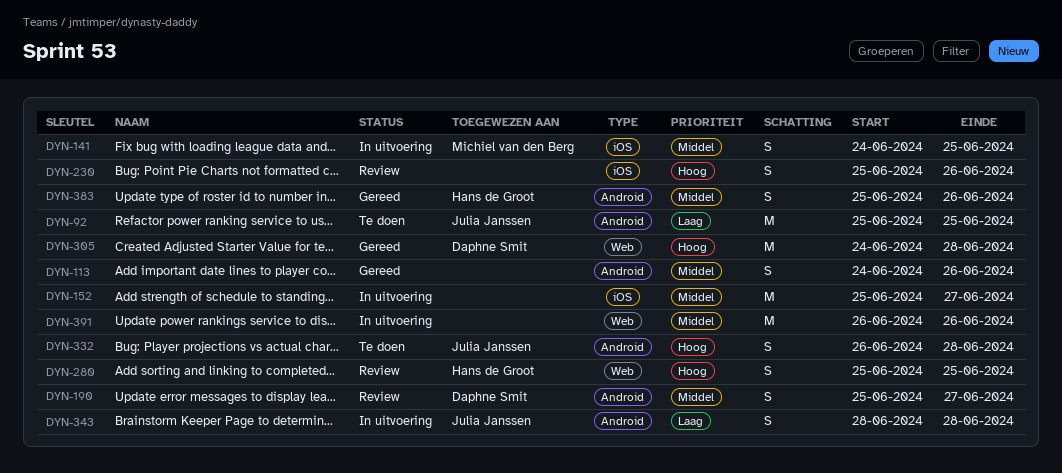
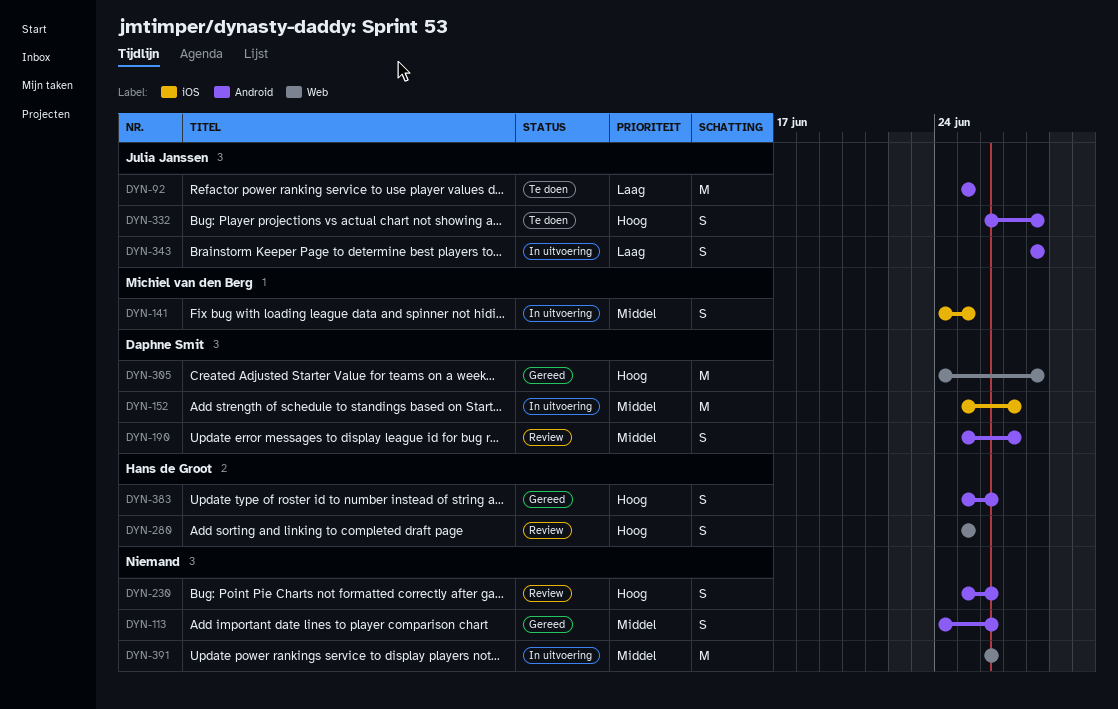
DYN-152, owner: none -> Daphne Smit
DYN-230, label: iOS -> Android
DYN-383, priority: Middel -> Hoog

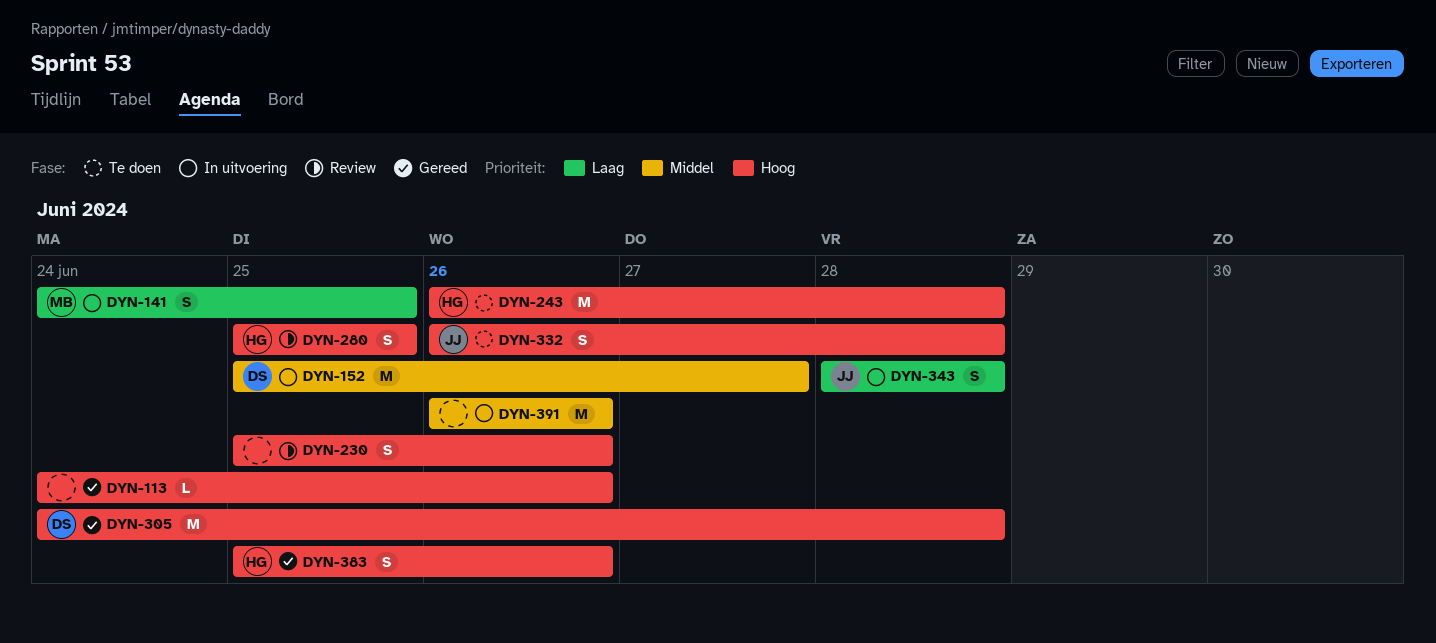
DYN-92: present -> none
DYN-113, priority: Middel -> Hoog
DYN-113, estimate: S -> L
DYN-141, priority: Middel -> Laag
DYN-190: present -> none
DYN-243: none -> present

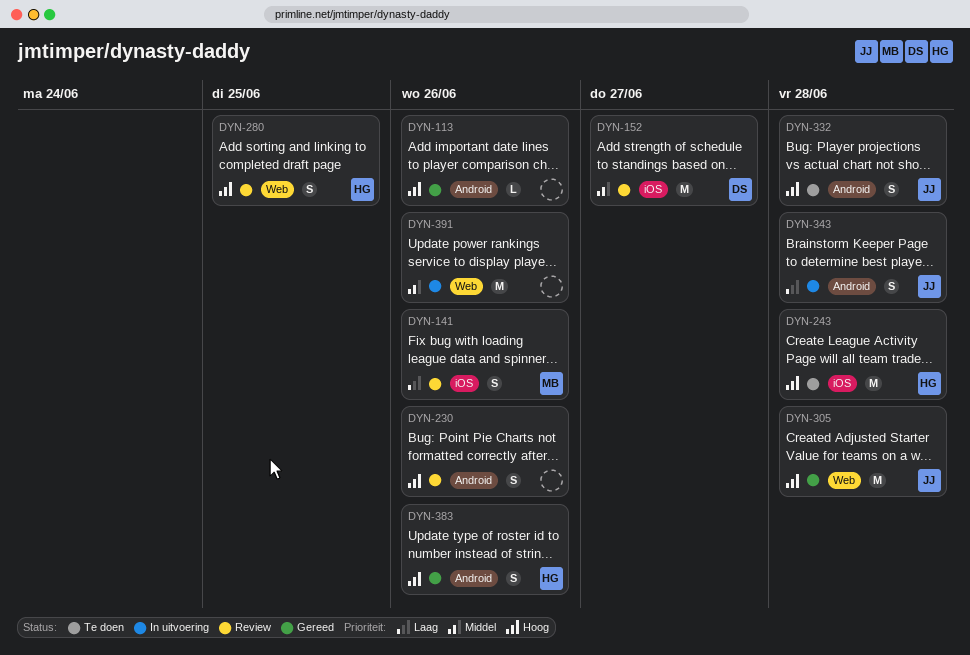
DYN-141, status: In uitvoering -> Review
DYN-141, due: Jun 25 -> Jun 26
DYN-152, status: In uitvoering -> Review
DYN-305, owner: DS -> JJ

